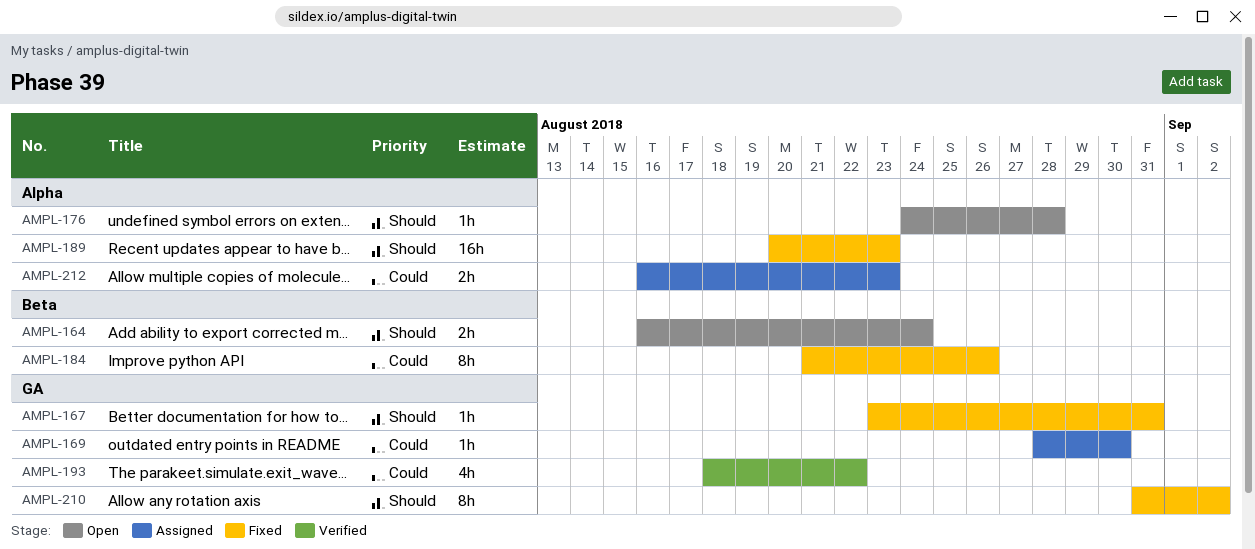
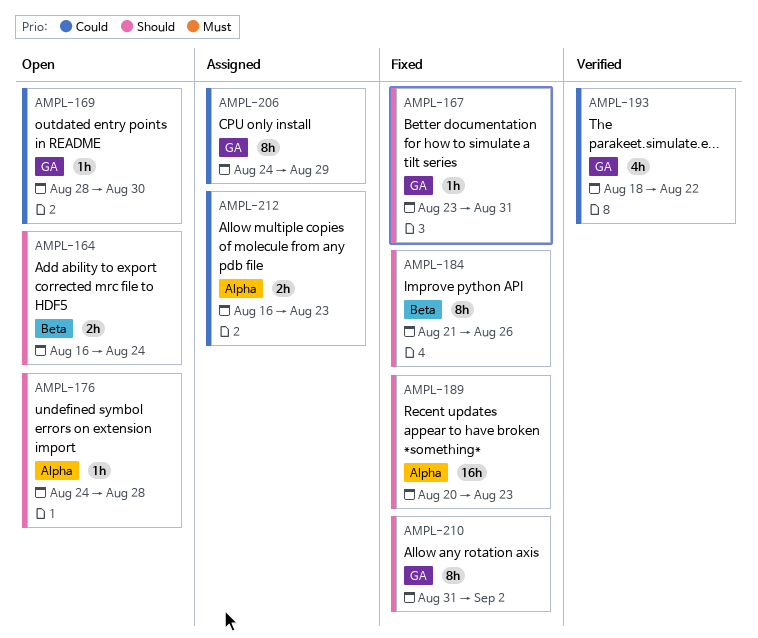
AMPL-169, status: Assigned -> Open
AMPL-184, priority: Could -> Should
AMPL-206: none -> present

